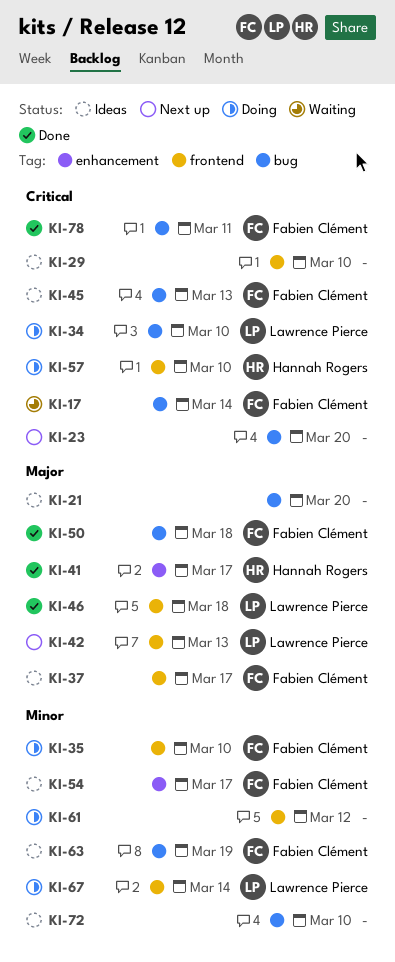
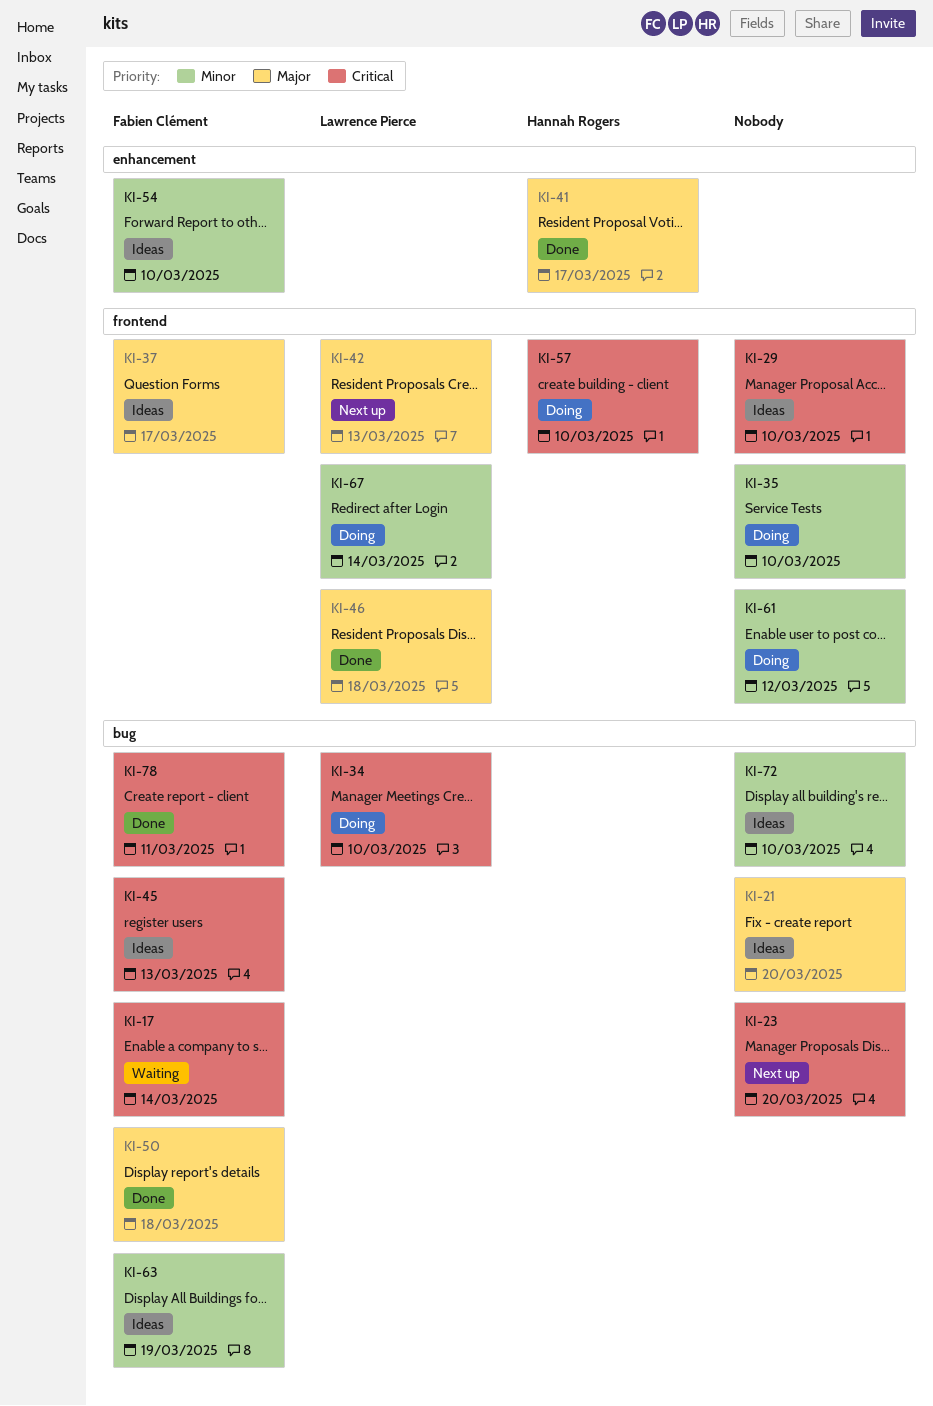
KI-35, owner: Fabien Clément -> none
KI-54, due: Mar 17 -> Mar 10

